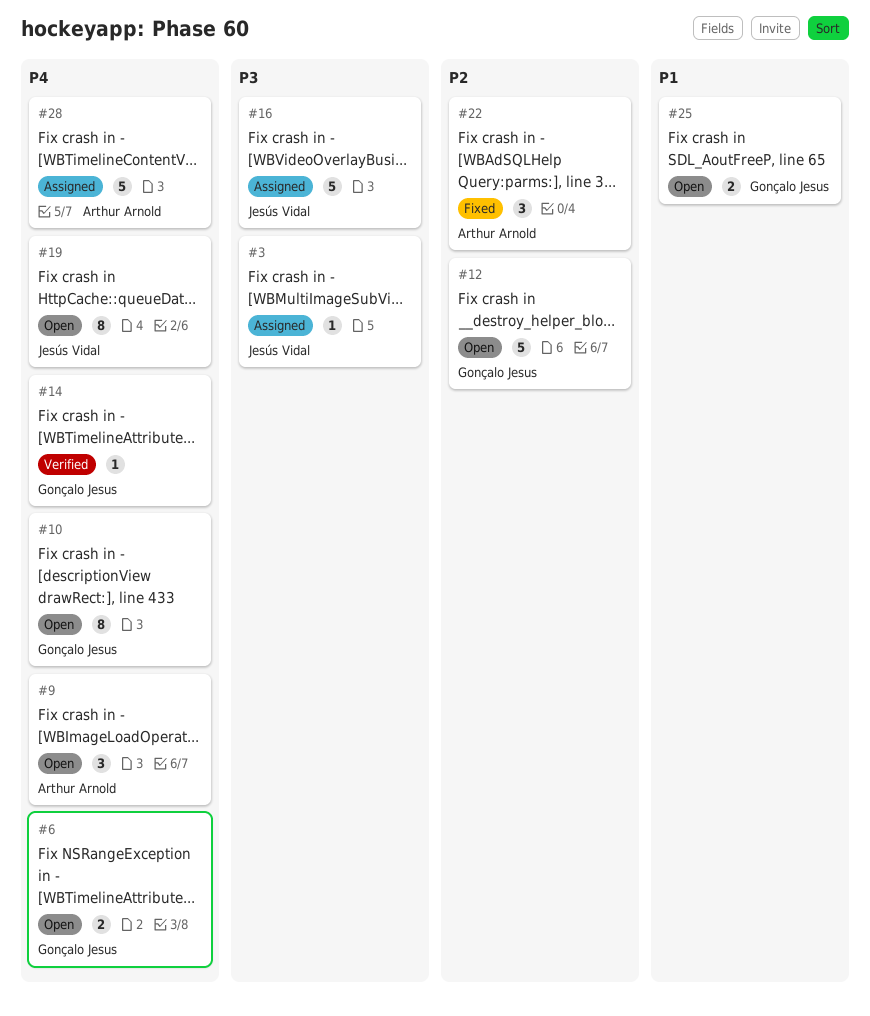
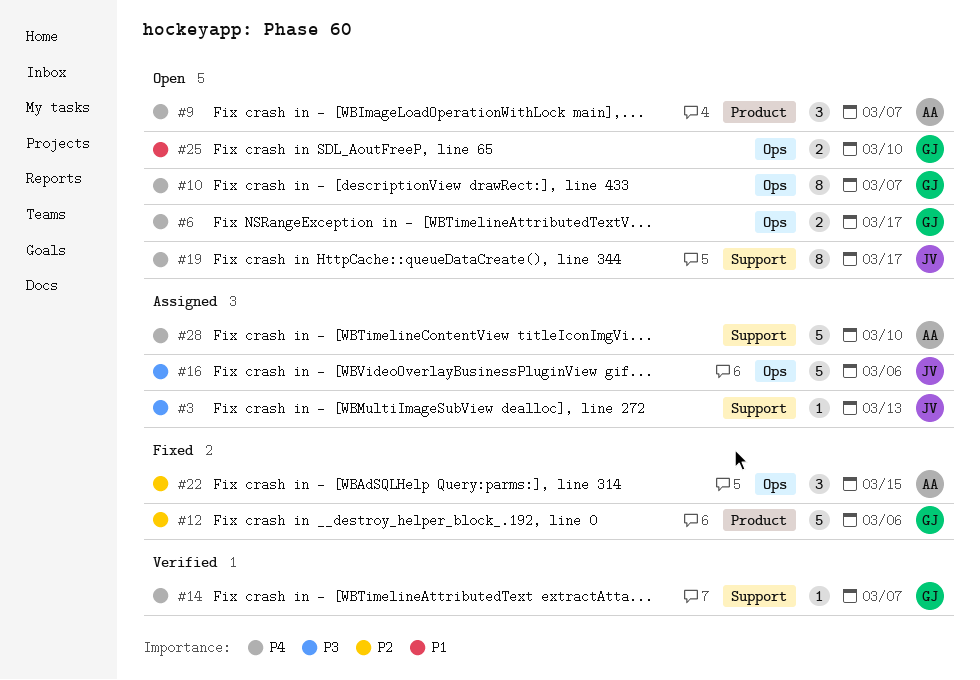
#12, status: Open -> Fixed

